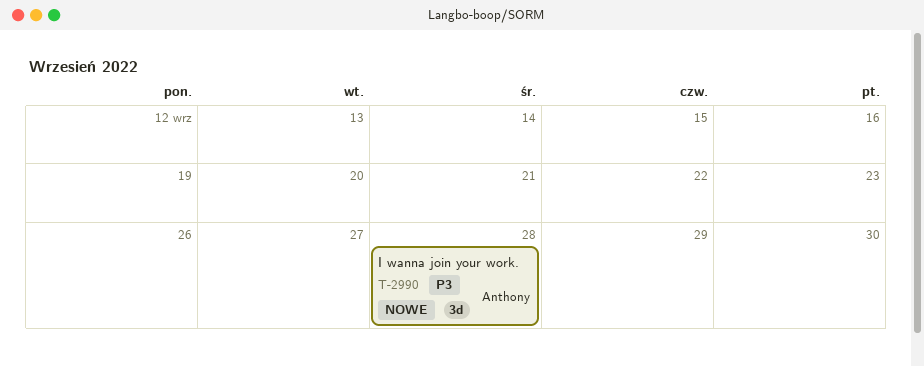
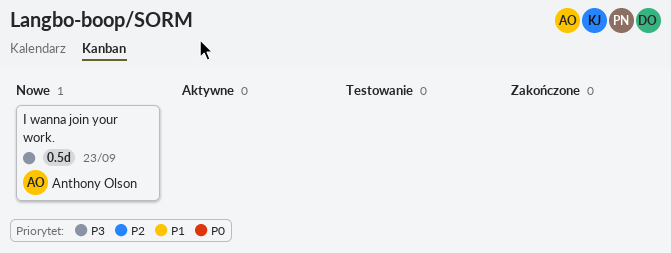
I wanna join your work., estimate: 3d -> 0.5d
I wanna join your work., due: Sep 28 -> Sep 23

